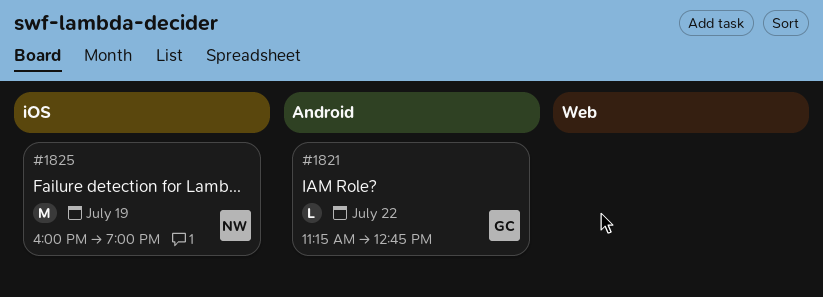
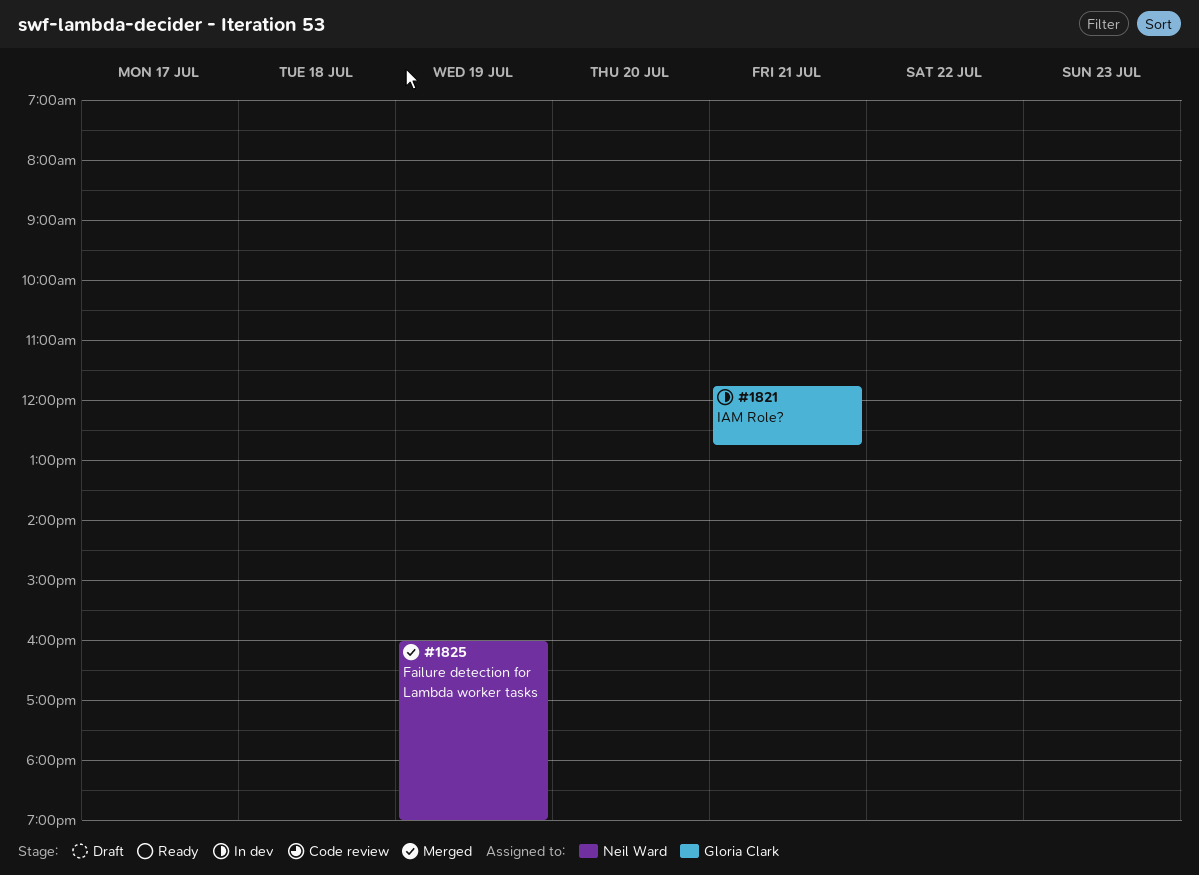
#1821, day: Jul 22 -> Jul 21
#1821, begins: 11:15 -> 11:45

